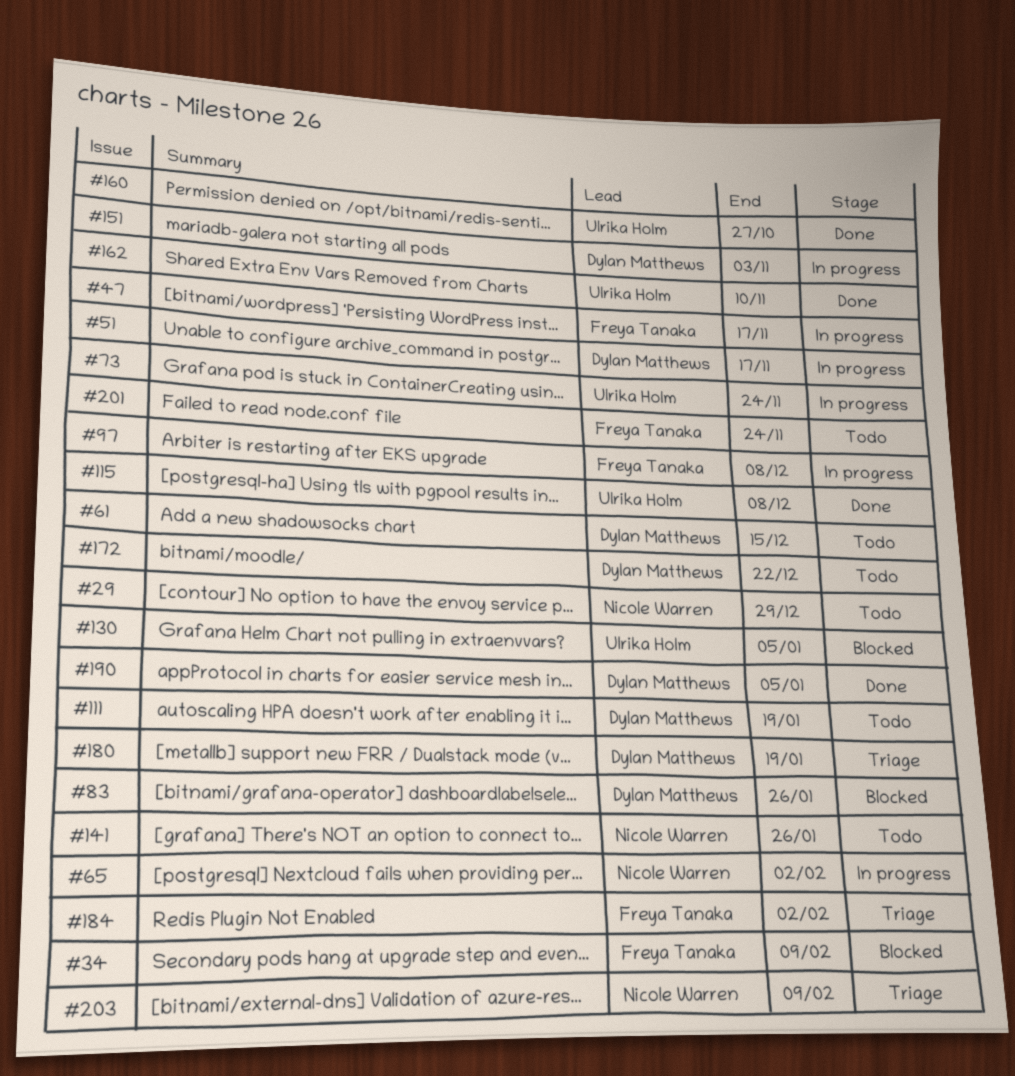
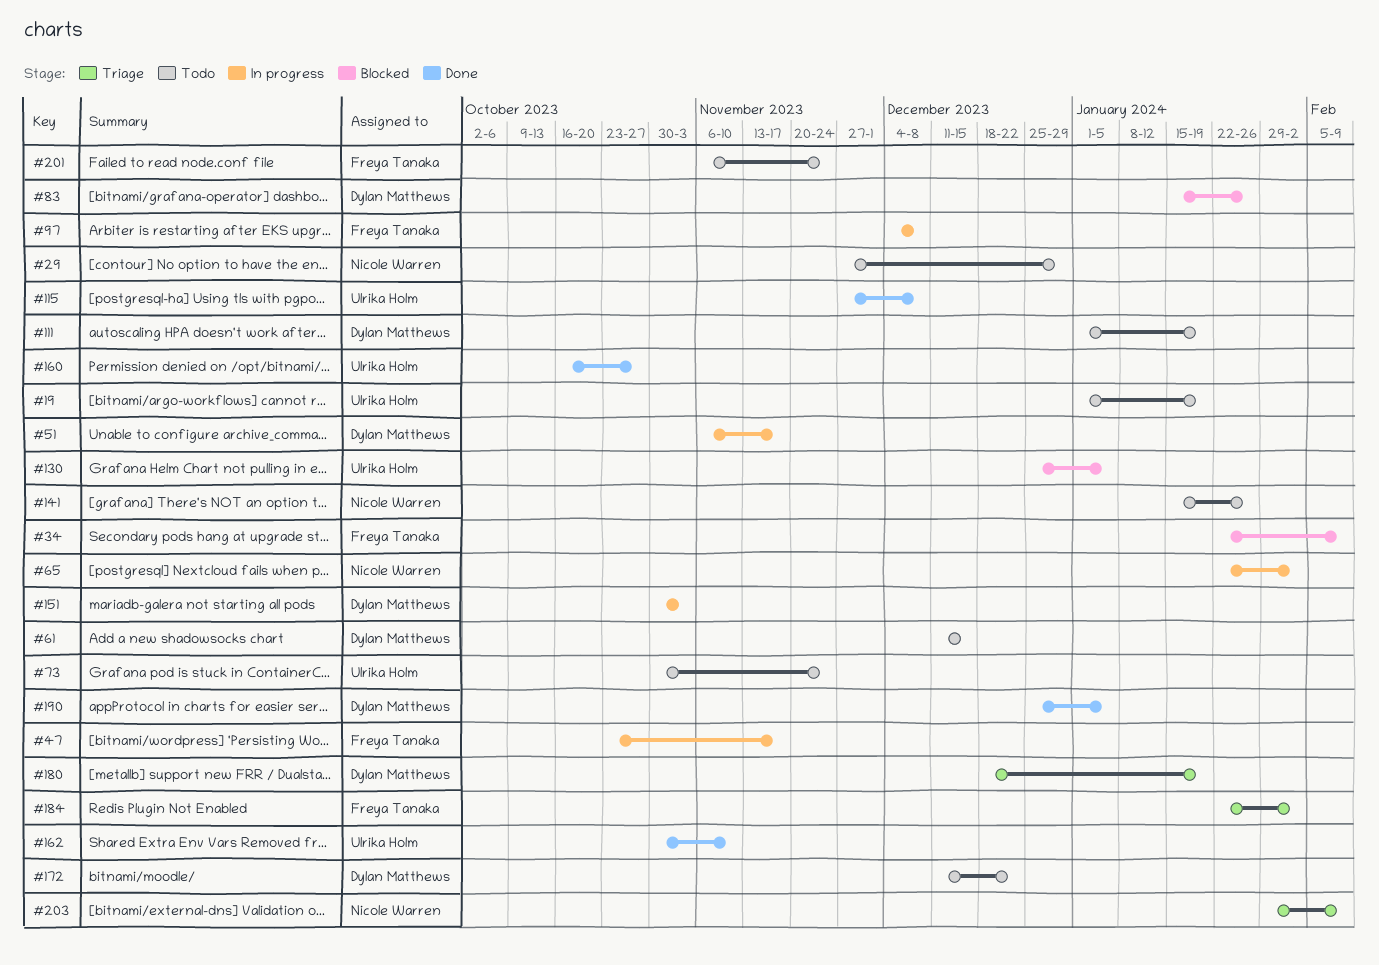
#19: none -> present
#73, status: In progress -> Todo

